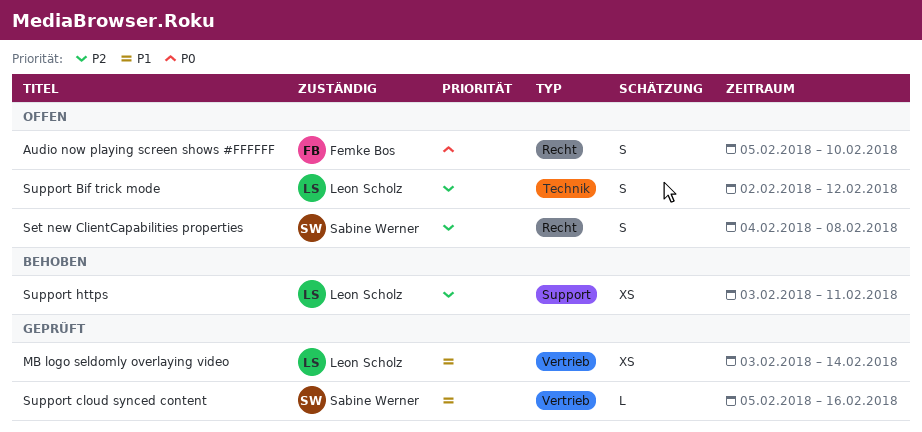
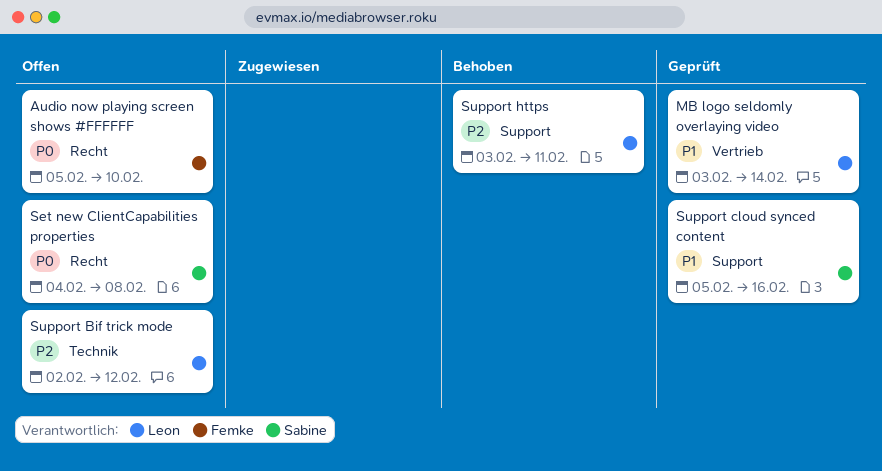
Set new ClientCapabilities properties, priority: P2 -> P0
Support cloud synced content, label: Vertrieb -> Support

